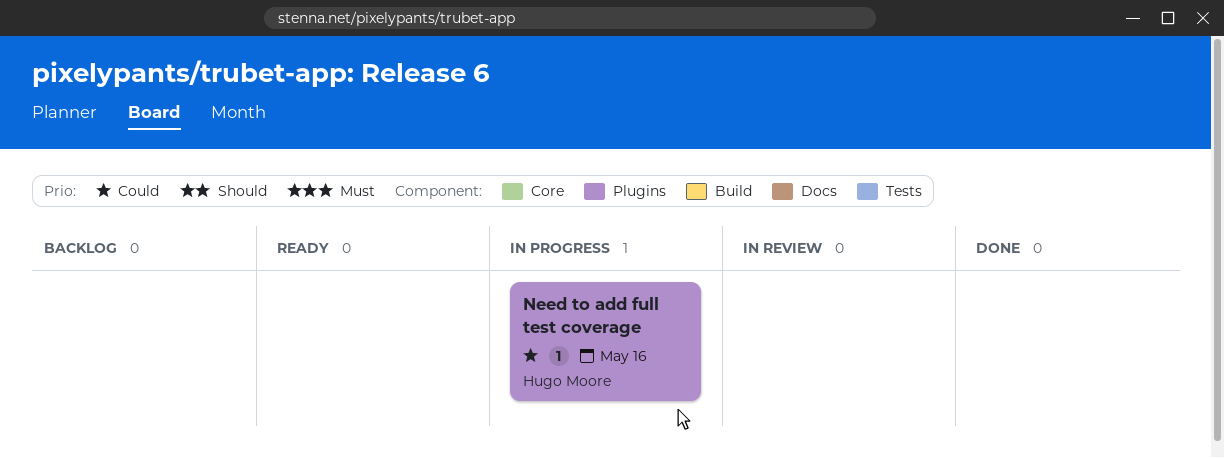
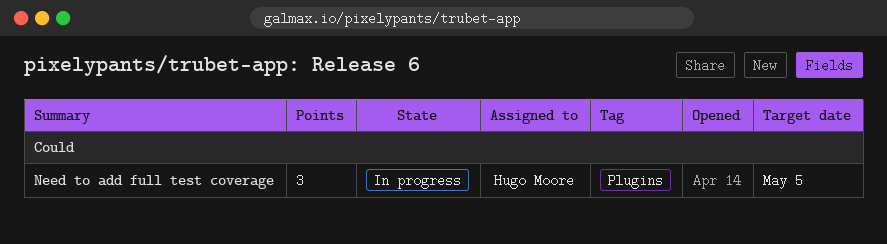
Need to add full test coverage, estimate: 1 -> 3
Need to add full test coverage, due: May 16 -> May 5

